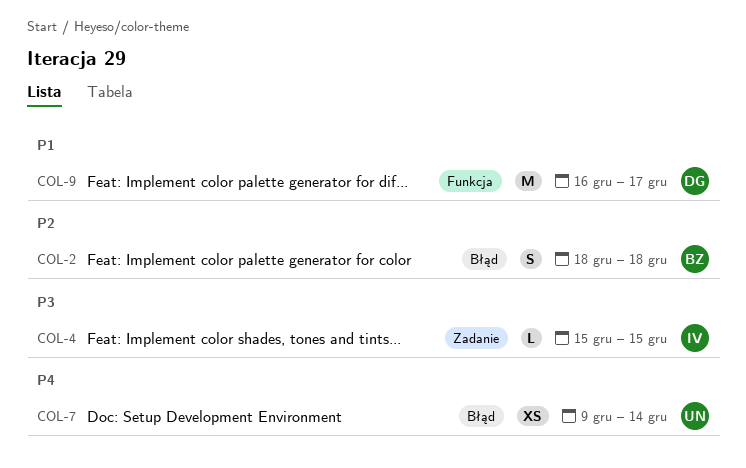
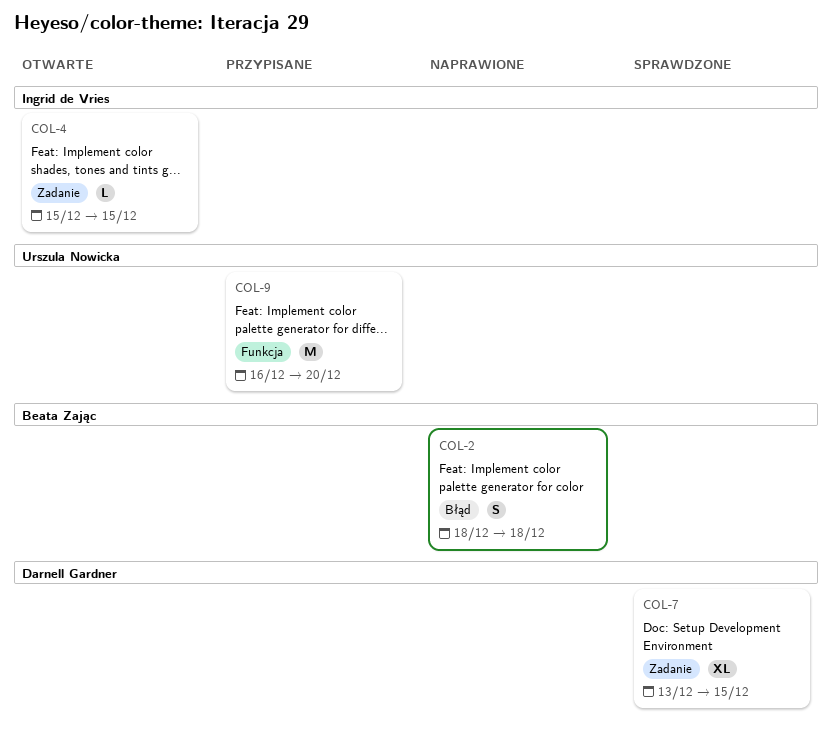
COL-7, owner: Urszula Nowicka -> Darnell Gardner
COL-7, label: Błąd -> Zadanie
COL-7, estimate: XS -> XL
COL-7, start: Dec 9 -> Dec 13
COL-7, due: Dec 14 -> Dec 15
COL-9, owner: Darnell Gardner -> Urszula Nowicka
COL-9, due: Dec 17 -> Dec 20

